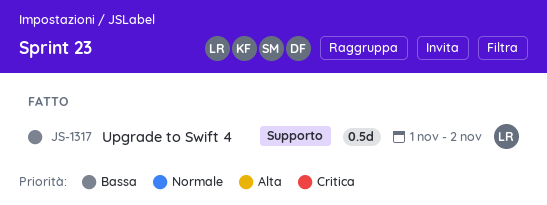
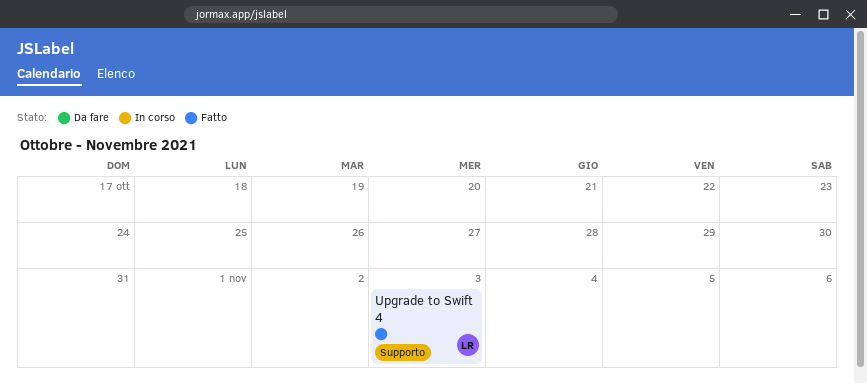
Upgrade to Swift 4, due: Nov 2 -> Nov 3

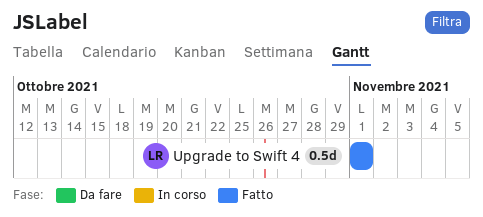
Upgrade to Swift 4, due: Nov 3 -> Nov 1

